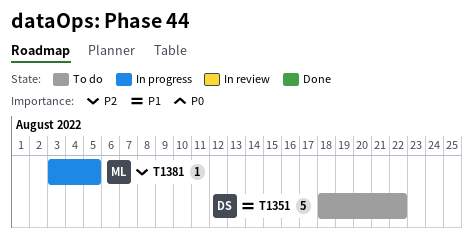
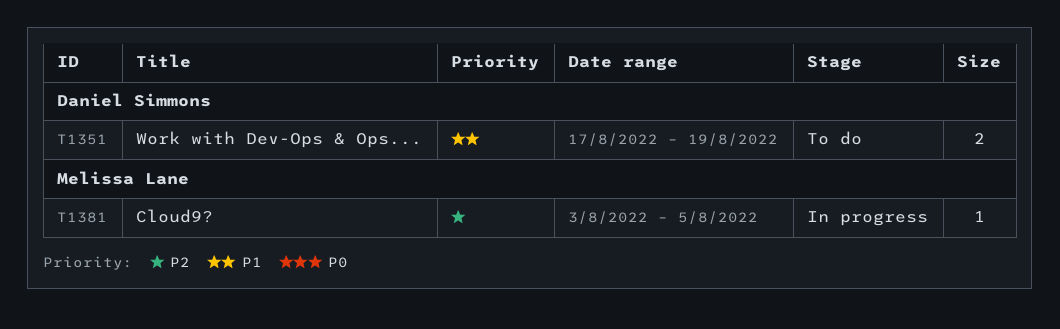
T1351, estimate: 5 -> 2
T1351, start: Aug 18 -> Aug 17
T1351, due: Aug 22 -> Aug 19

